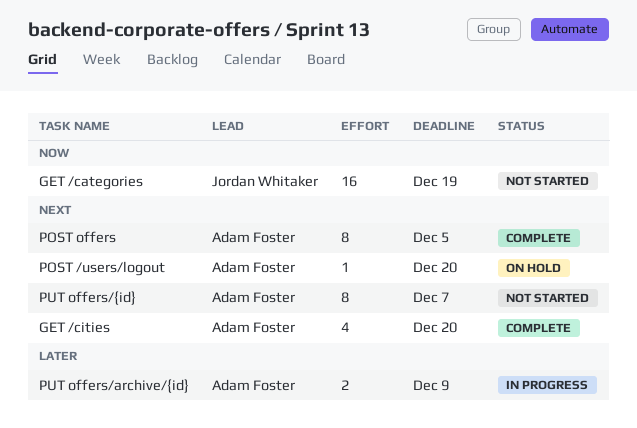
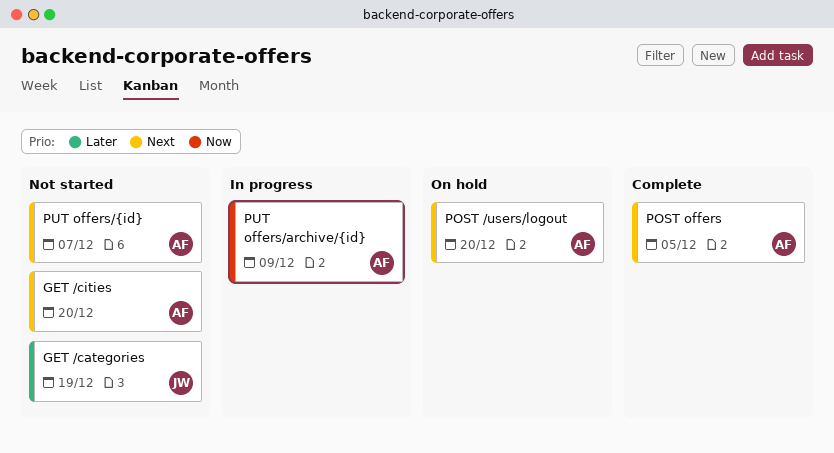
GET /categories, priority: Now -> Later
GET /cities, status: Complete -> Not started
PUT offers/archive/{id}, priority: Later -> Now

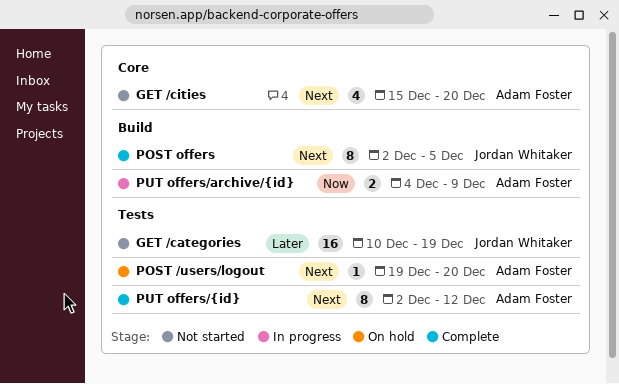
POST offers, owner: Adam Foster -> Jordan Whitaker
PUT offers/{id}, status: Not started -> Complete
PUT offers/{id}, due: Dec 7 -> Dec 12

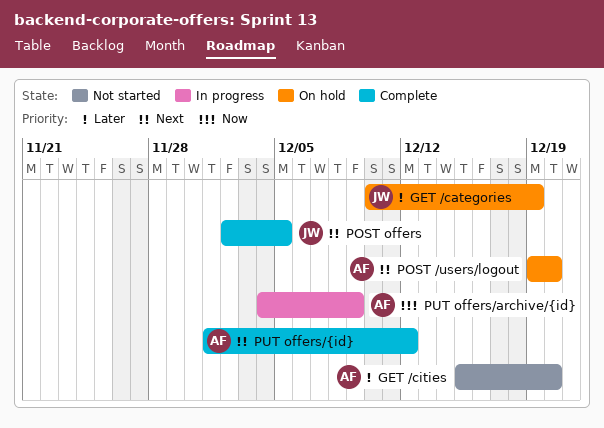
GET /categories, status: Not started -> On hold
GET /cities, priority: Next -> Later
PUT offers/{id}, start: Dec 2 -> Dec 1

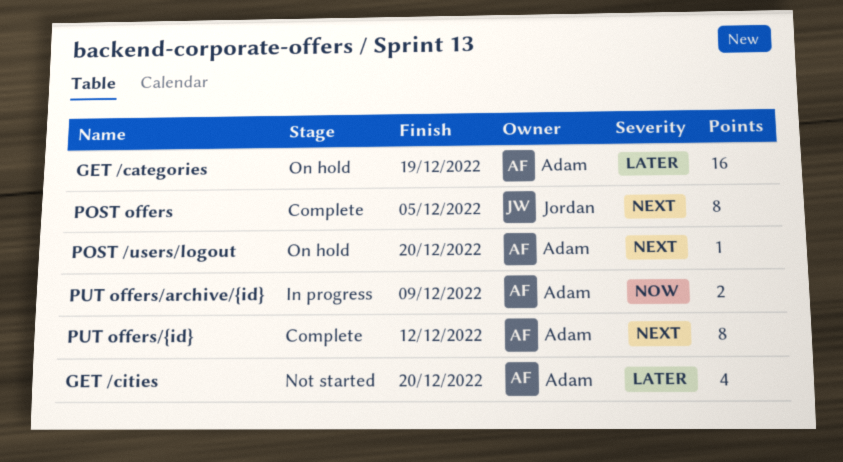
GET /categories, owner: Jordan -> Adam

